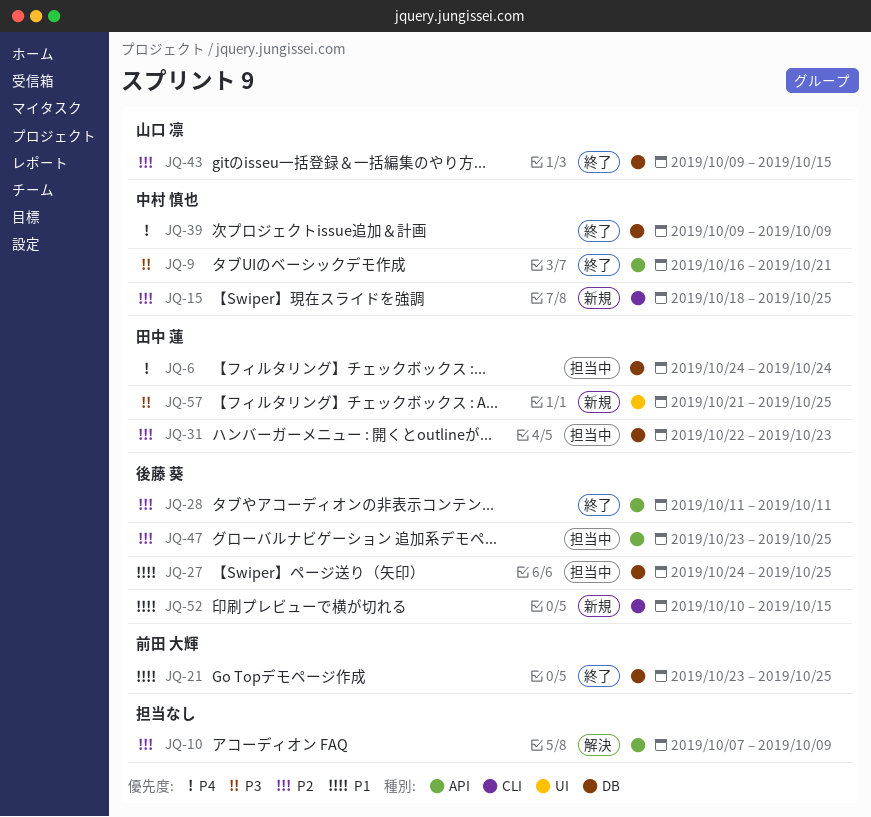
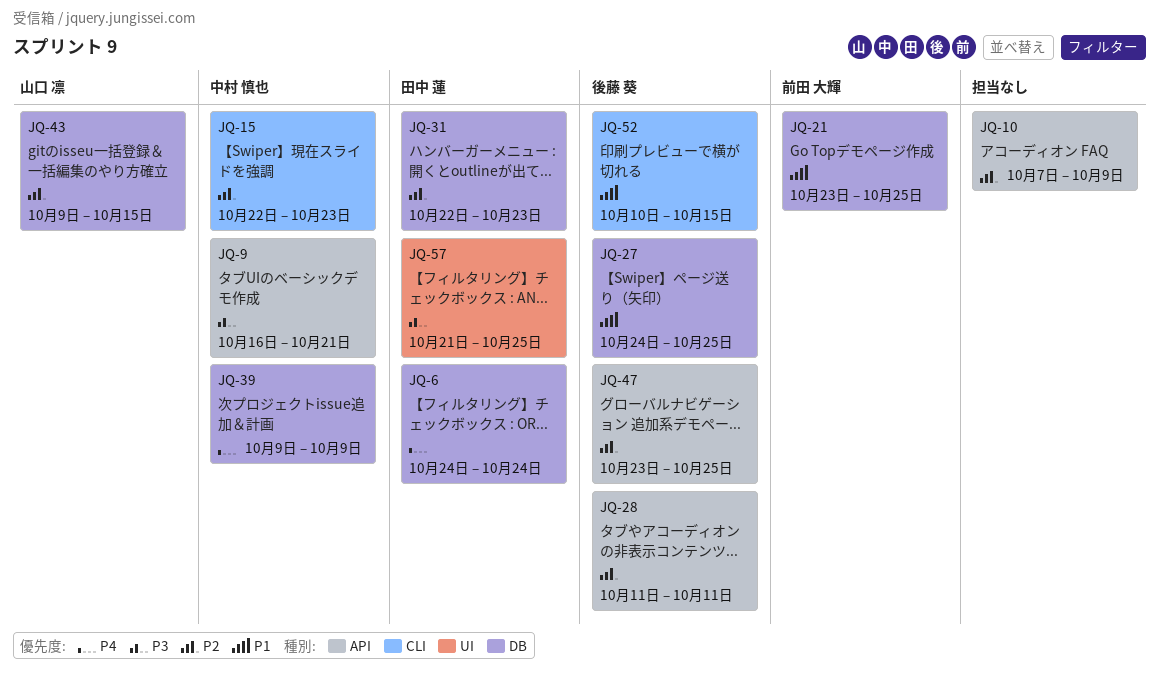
JQ-15, start: Oct 18 -> Oct 22
JQ-15, due: Oct 25 -> Oct 23

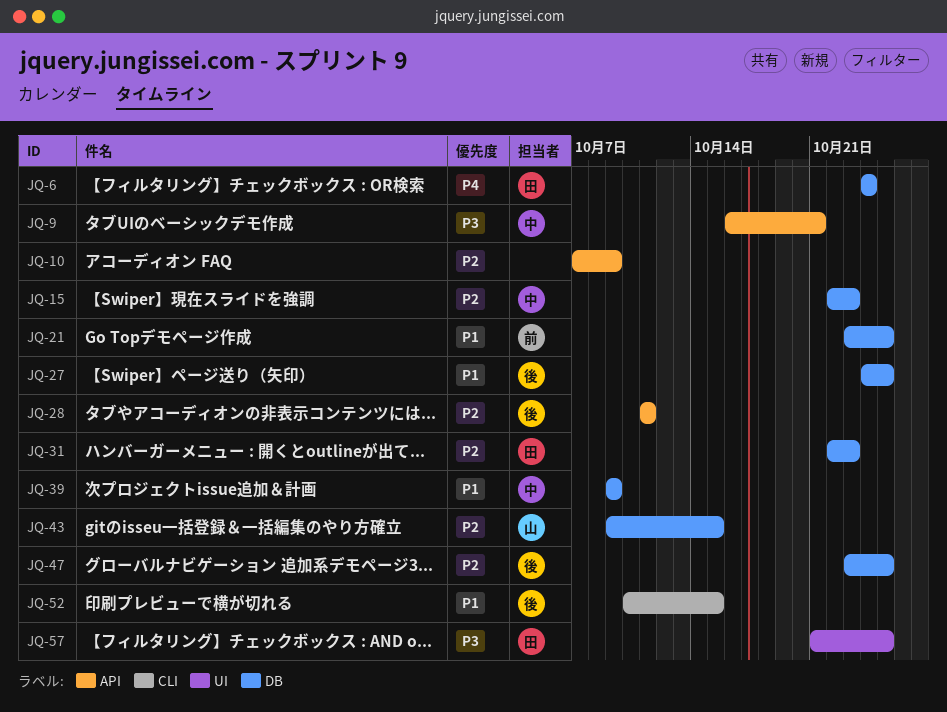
JQ-15, label: CLI -> DB
JQ-39, priority: P4 -> P1
JQ-47, label: API -> DB

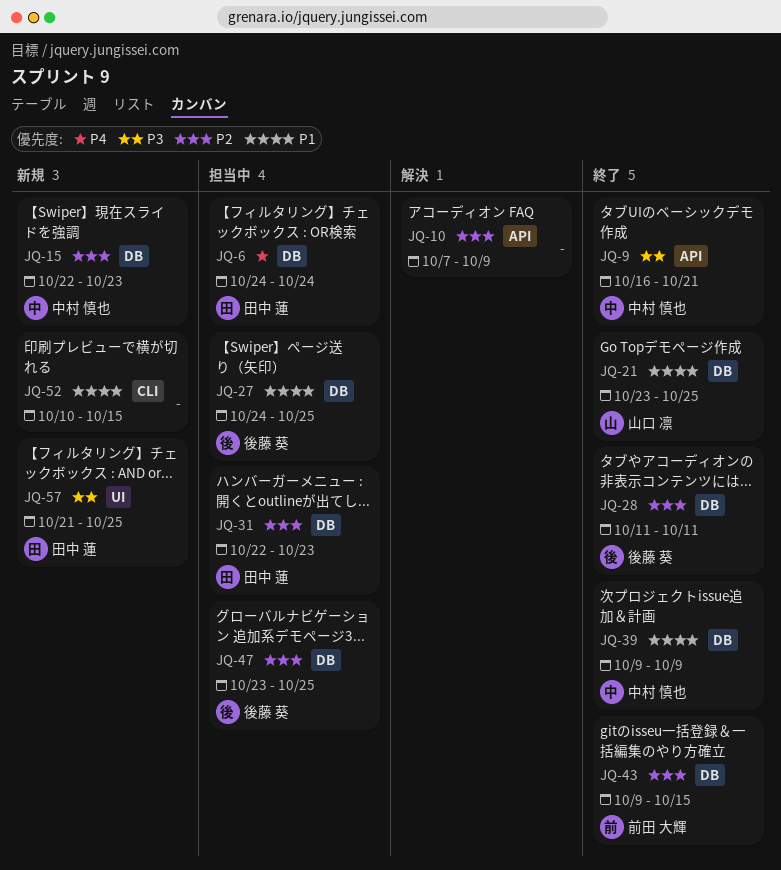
JQ-21, owner: 前田 大輝 -> 山口 凛
JQ-28, label: API -> DB
JQ-43, owner: 山口 凛 -> 前田 大輝
JQ-52, owner: 後藤 葵 -> none

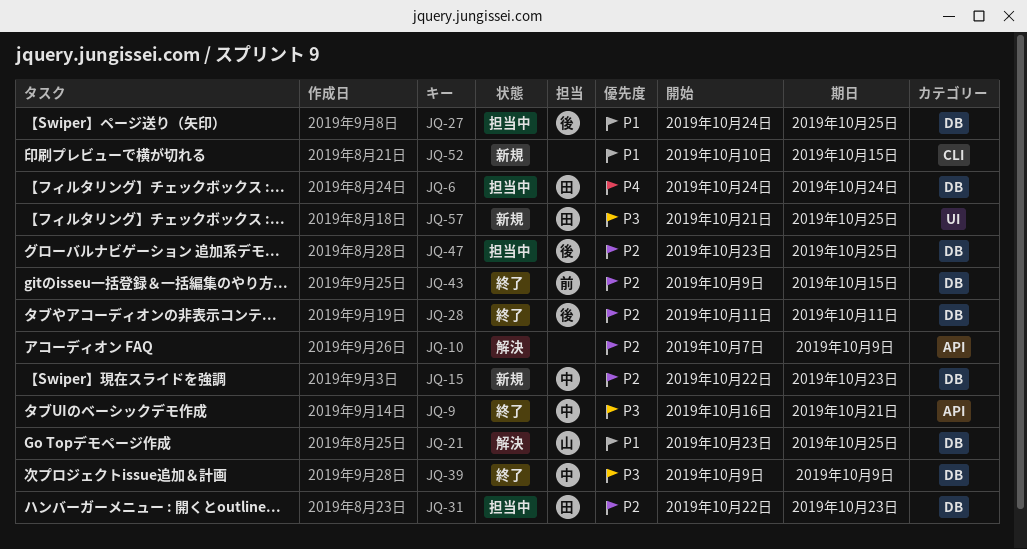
JQ-21, status: 終了 -> 解決
JQ-39, priority: P1 -> P3

